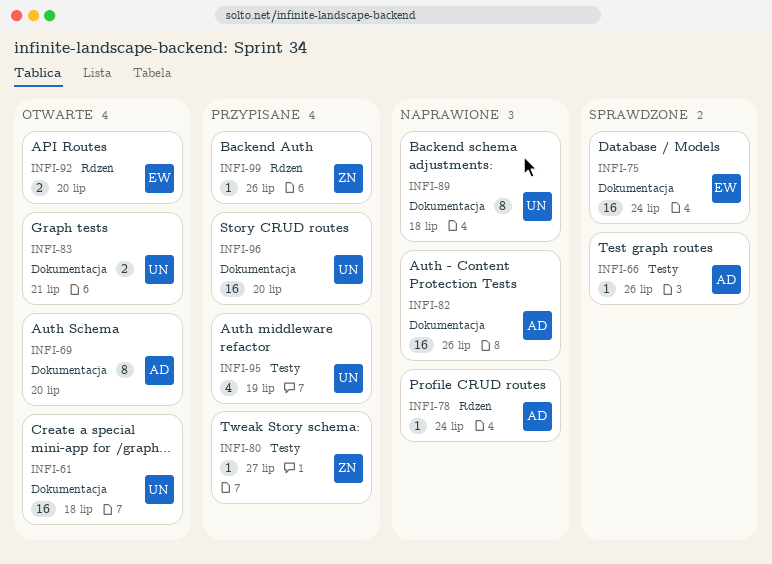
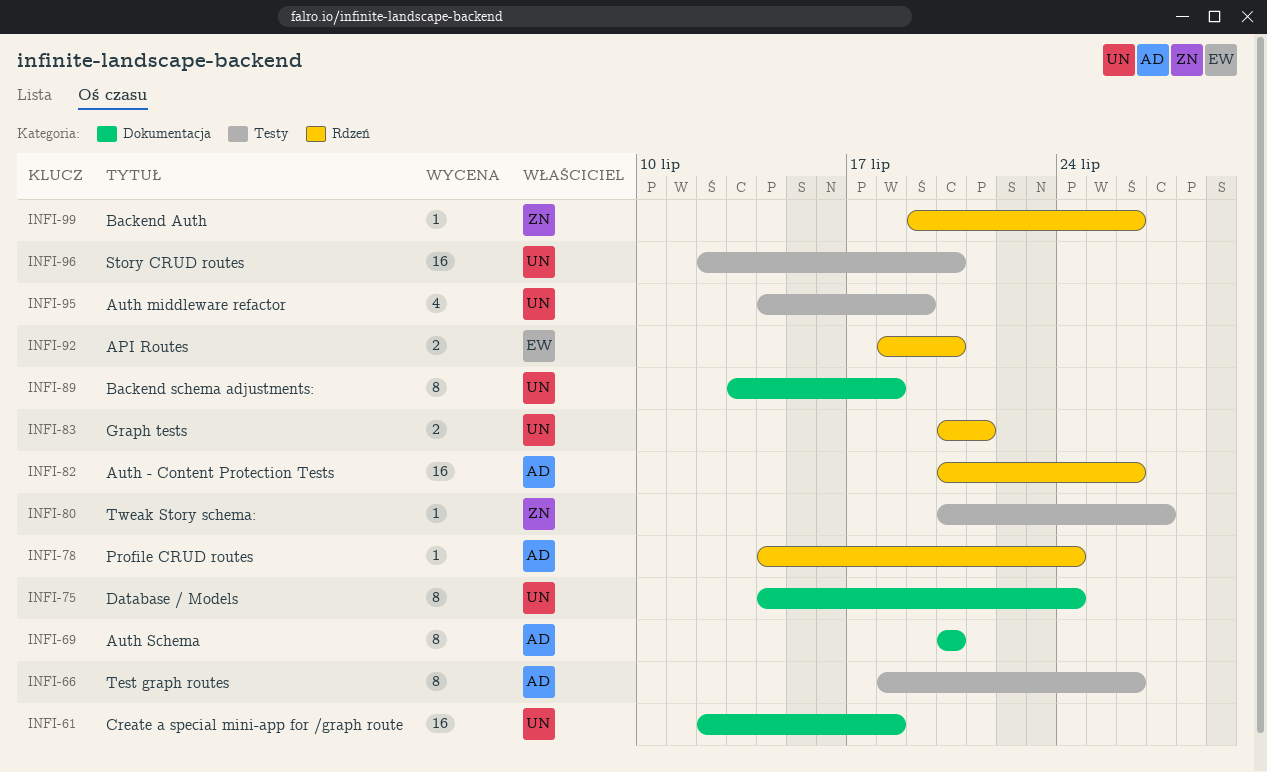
INFI-66, estimate: 1 -> 8
INFI-75, owner: EW -> UN
INFI-75, estimate: 16 -> 8
INFI-82, label: Dokumentacja -> Rdzeń
INFI-83, label: Dokumentacja -> Rdzeń
INFI-96, label: Dokumentacja -> Testy

